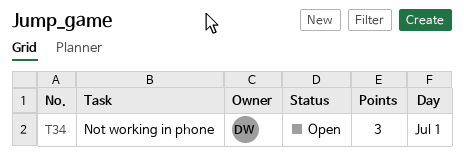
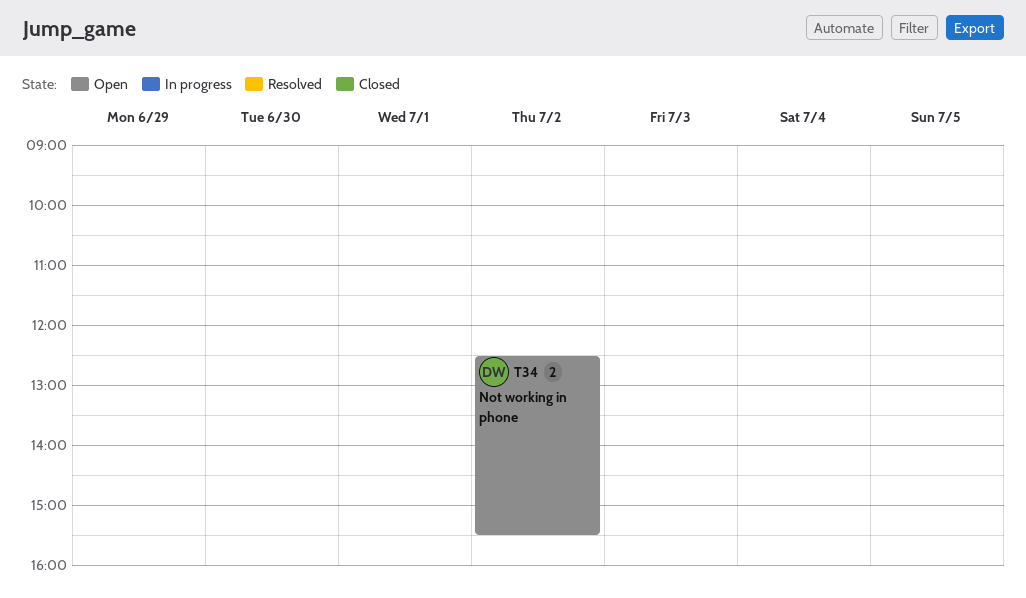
T34, estimate: 3 -> 2
T34, day: Jul 1 -> Jul 2

